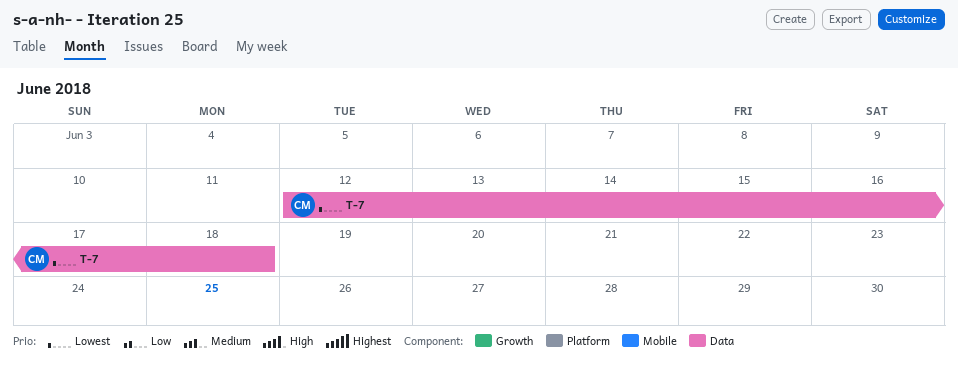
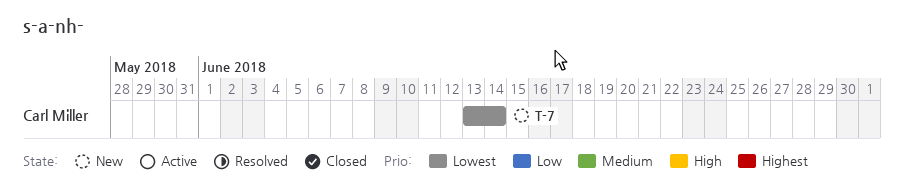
T-7, start: Jun 12 -> Jun 13
T-7, due: Jun 18 -> Jun 14

